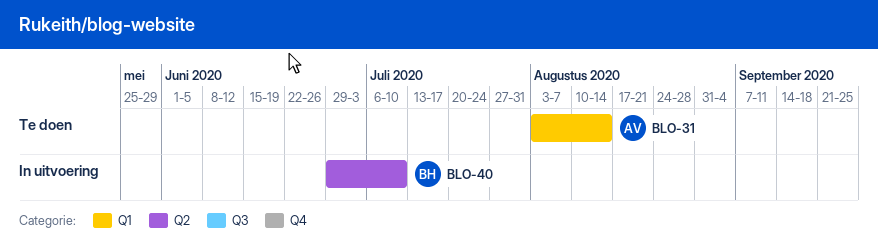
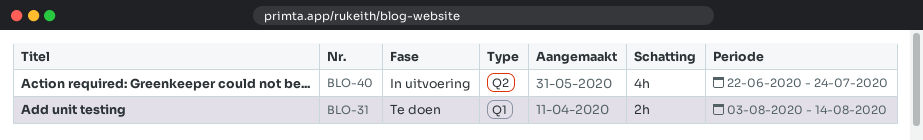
BLO-40, start: Jun 29 -> Jun 22
BLO-40, due: Jul 10 -> Jul 24

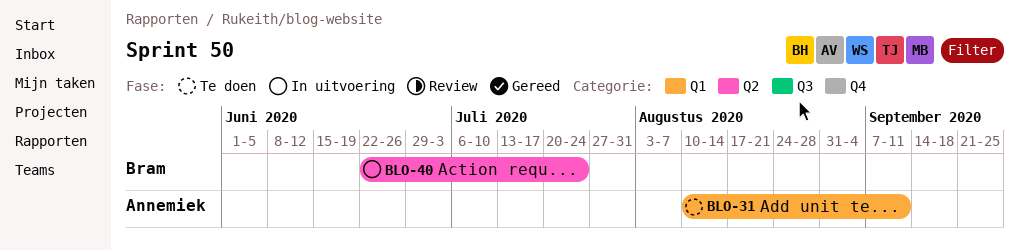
BLO-31, start: Aug 3 -> Aug 10
BLO-31, due: Aug 14 -> Sep 11

